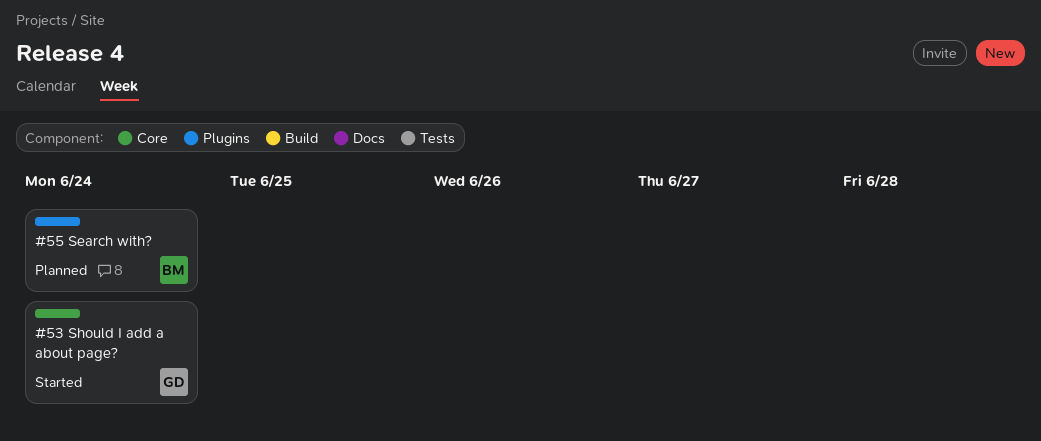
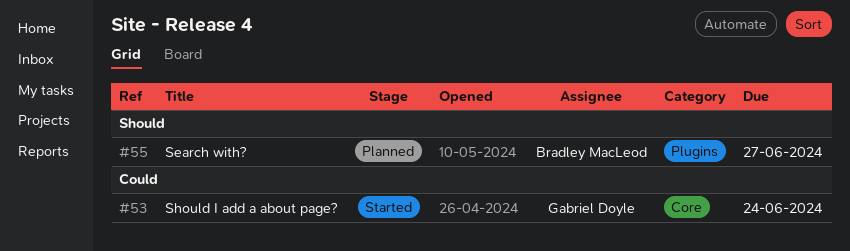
#55, due: Jun 24 -> Jun 27

